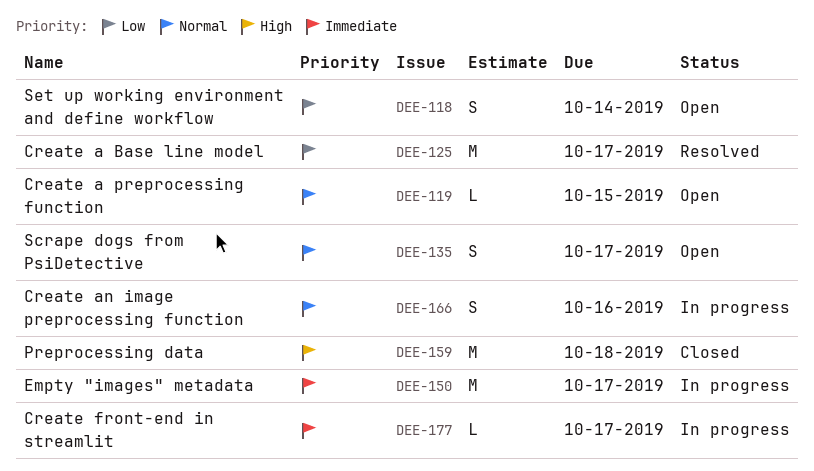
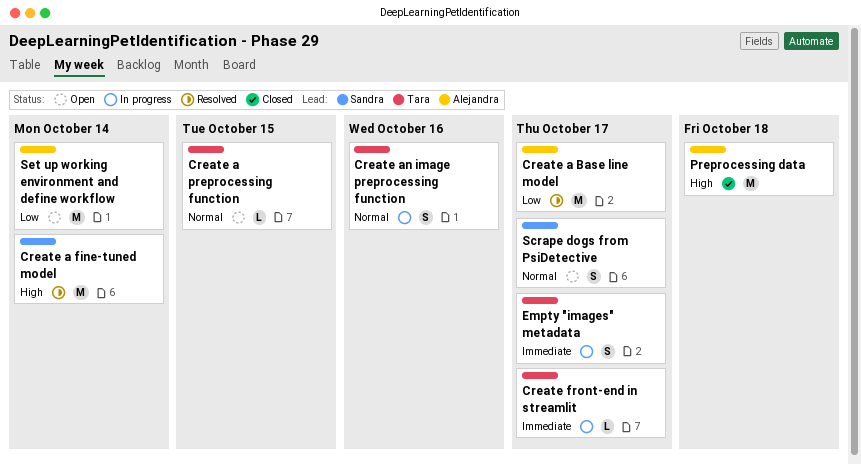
Create a fine-tuned model: none -> present
Empty "images" metadata, estimate: M -> S
Set up working environment and define workflow, estimate: S -> M

